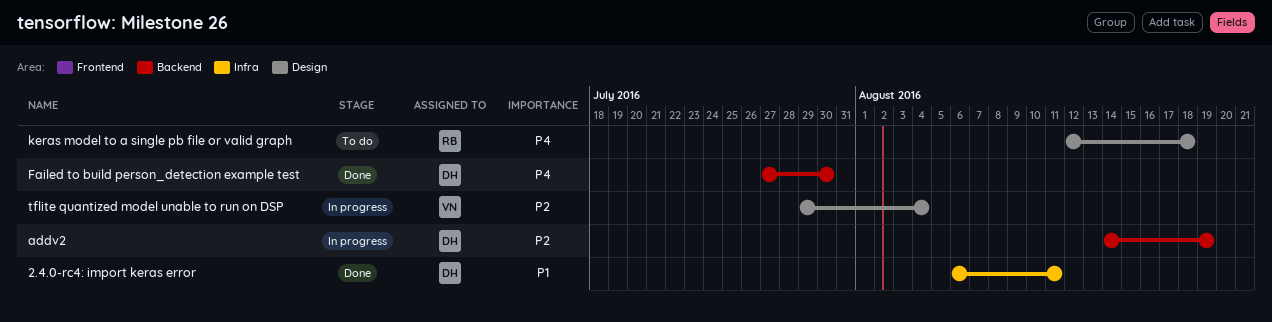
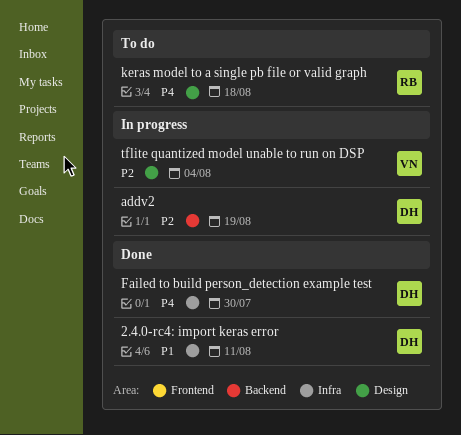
Failed to build person_detection example test, label: Backend -> Infra

